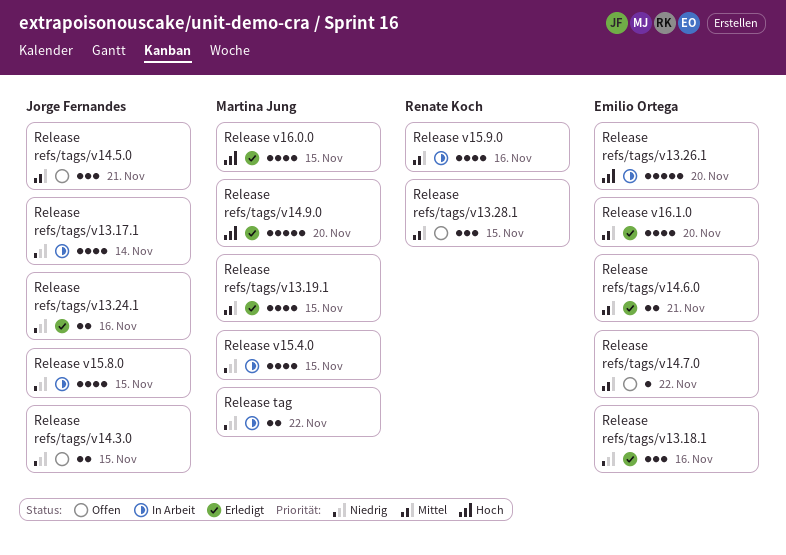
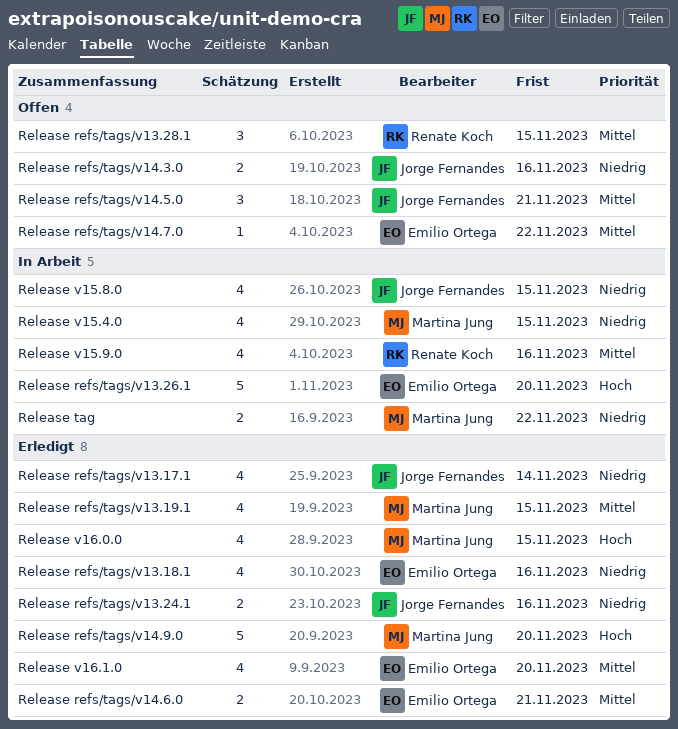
Release refs/tags/v13.17.1, status: In Arbeit -> Erledigt
Release refs/tags/v13.18.1, estimate: 3 -> 4
Release refs/tags/v14.3.0, due: Nov 15 -> Nov 16

